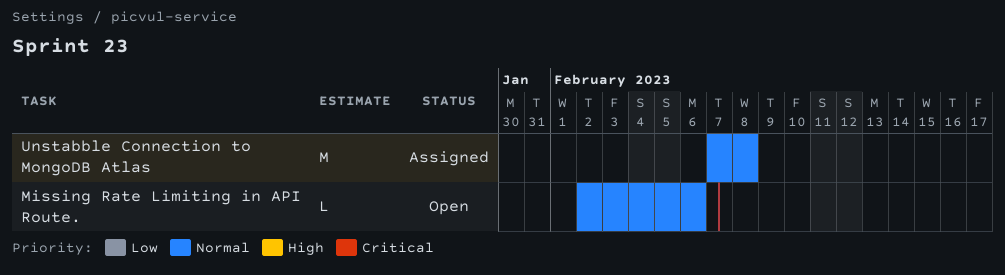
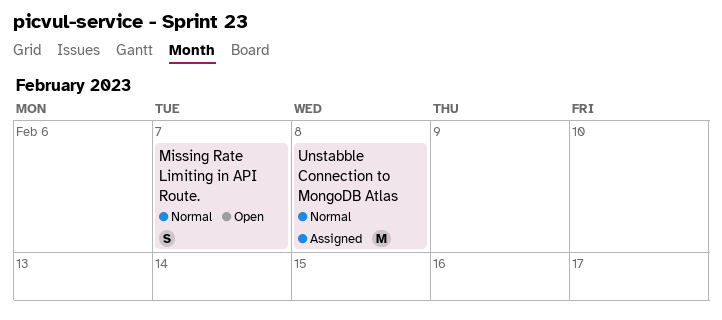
Missing Rate Limiting in API Route., estimate: L -> S
Missing Rate Limiting in API Route., due: Feb 6 -> Feb 7

